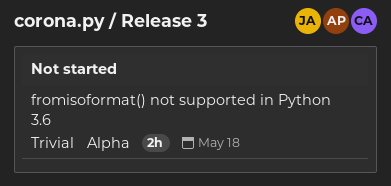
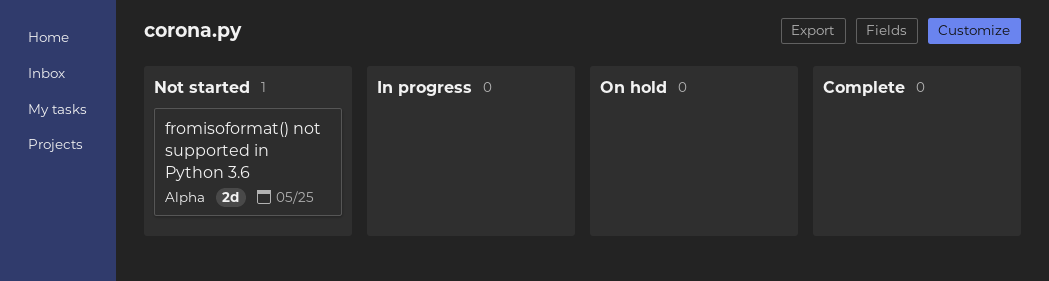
fromisoformat() not supported in Python 3.6, estimate: 2h -> 2d
fromisoformat() not supported in Python 3.6, due: May 18 -> May 25

